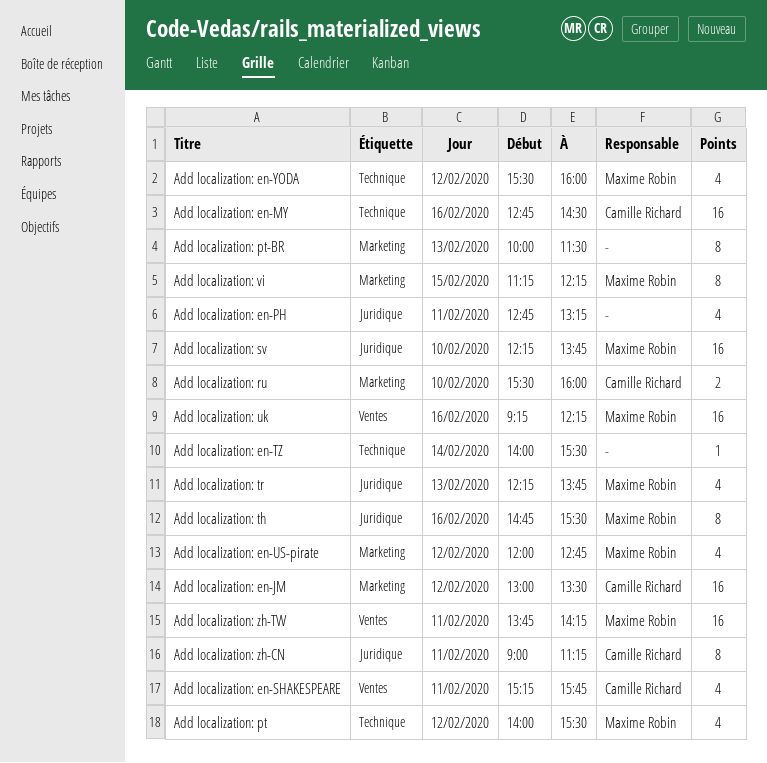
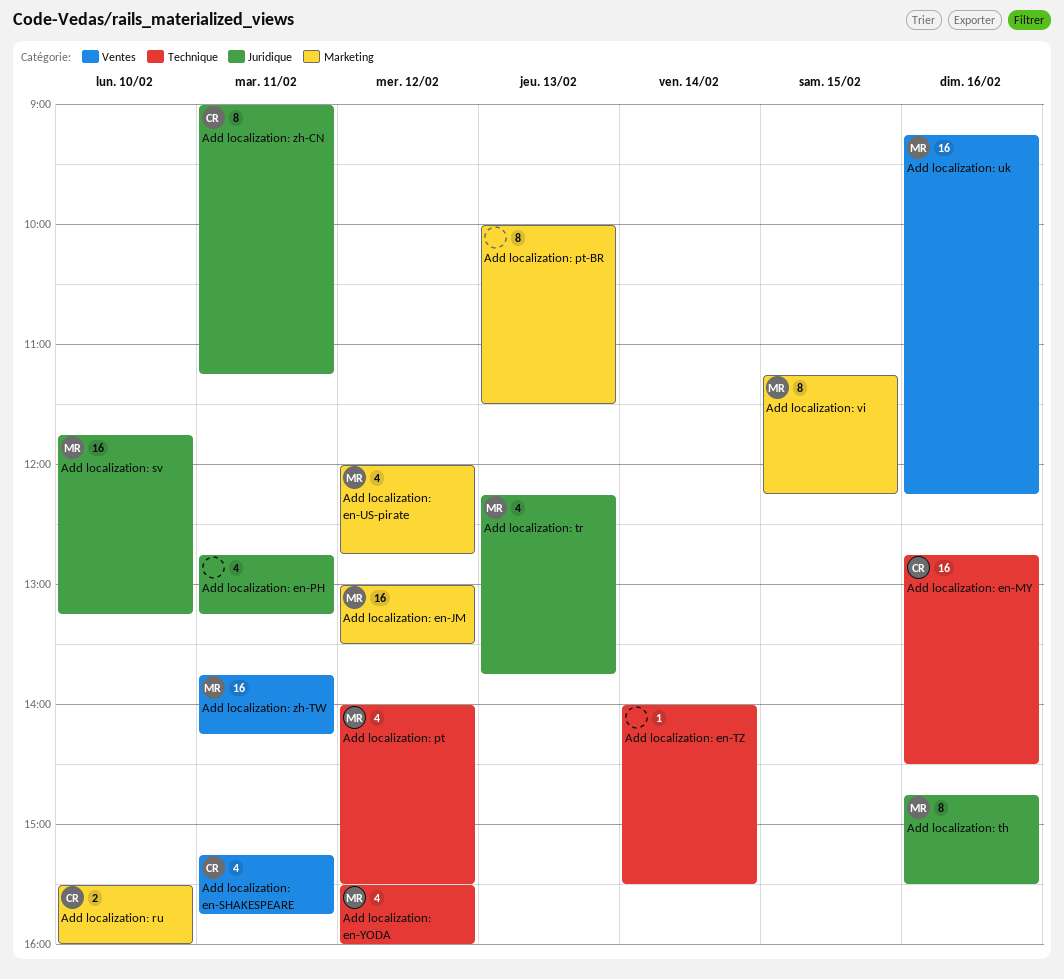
Add localization: en-JM, owner: Camille Richard -> Maxime Robin
Add localization: sv, begins: 12:15 -> 11:45
Add localization: sv, ends: 13:45 -> 13:15

